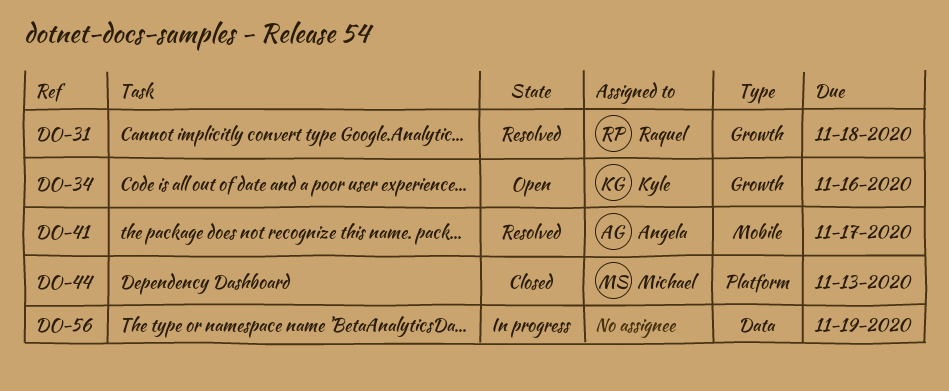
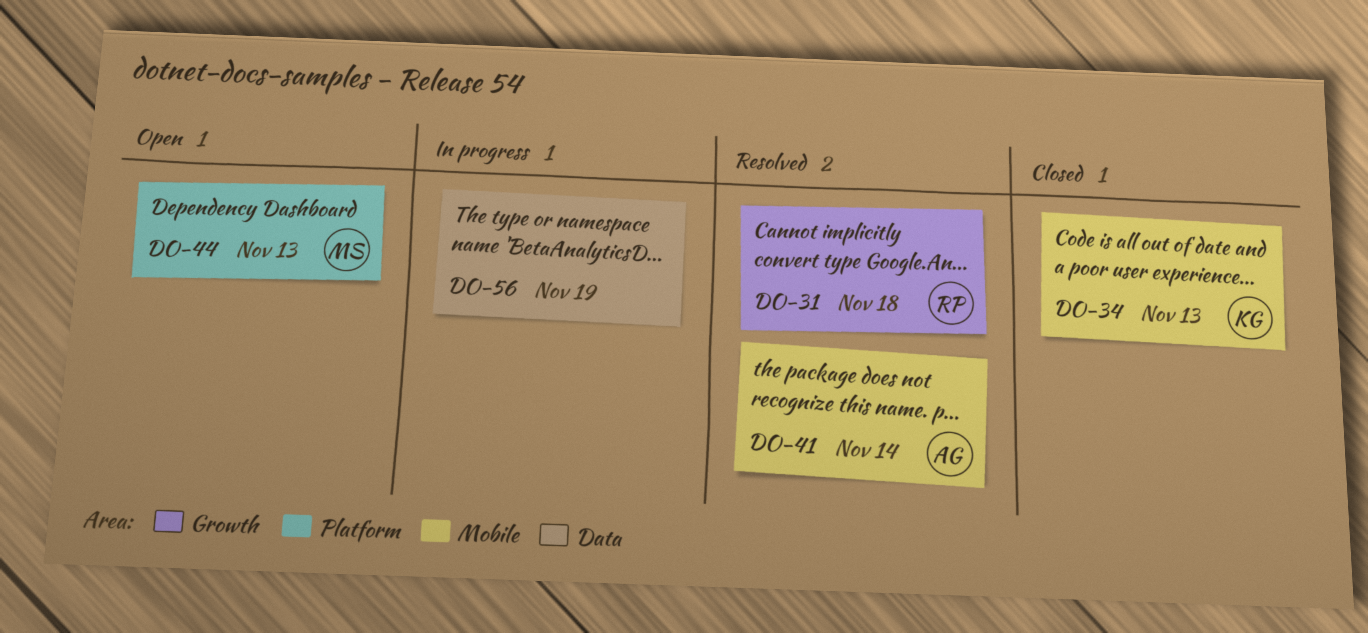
DO-34, status: Open -> Closed
DO-34, label: Growth -> Mobile
DO-34, due: Nov 16 -> Nov 13
DO-41, due: Nov 17 -> Nov 14
DO-44, status: Closed -> Open

